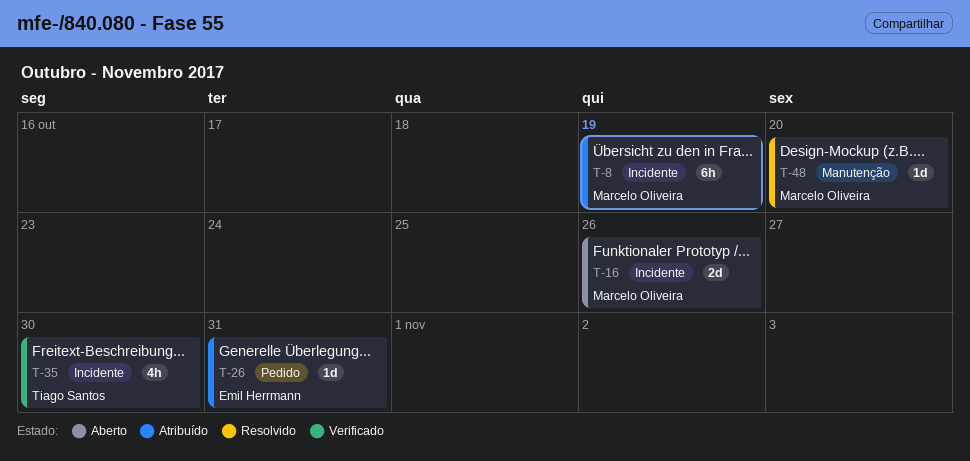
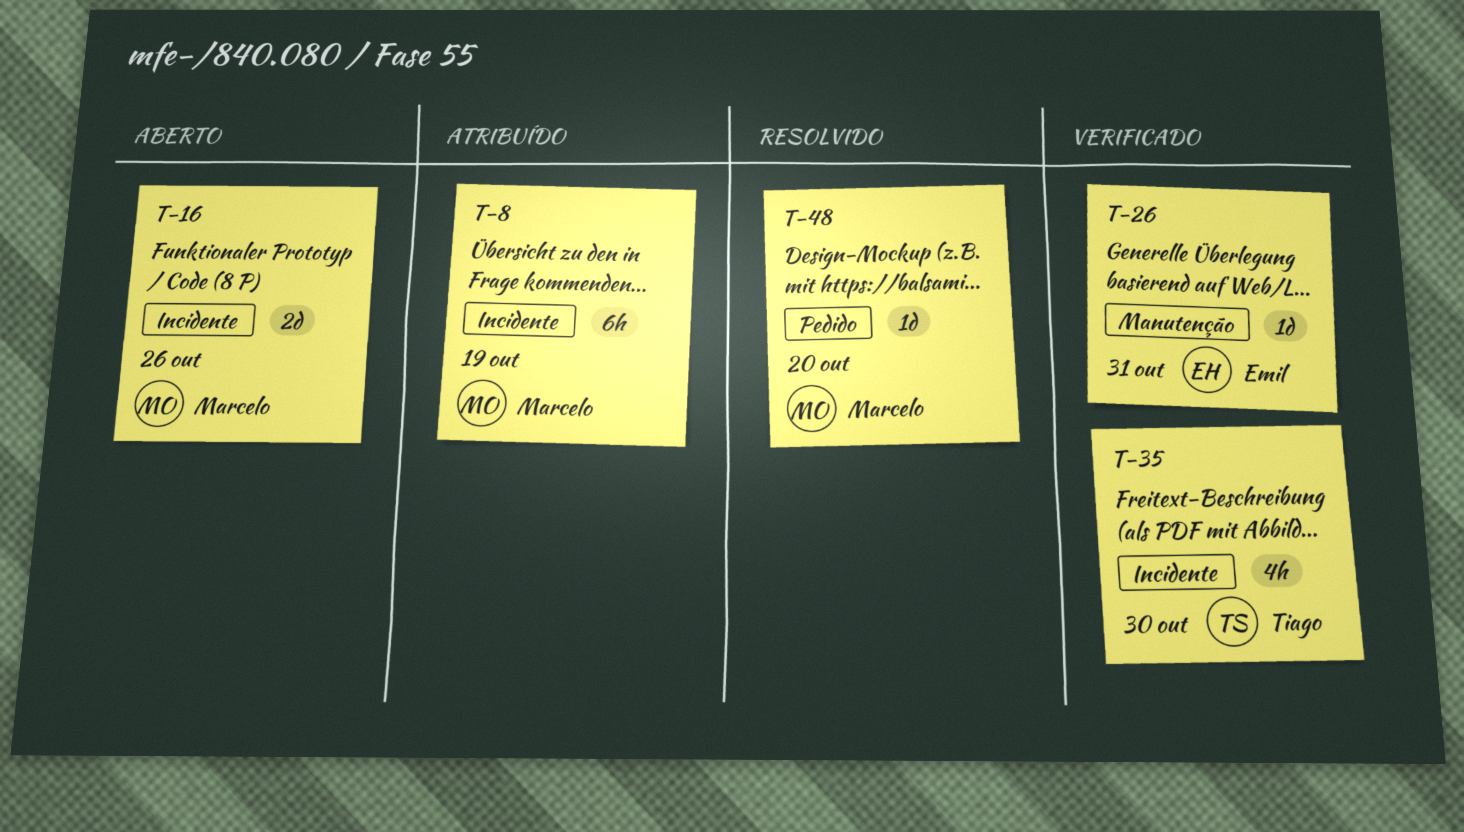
T-26, status: Atribuído -> Verificado
T-26, label: Pedido -> Manutenção
T-48, label: Manutenção -> Pedido

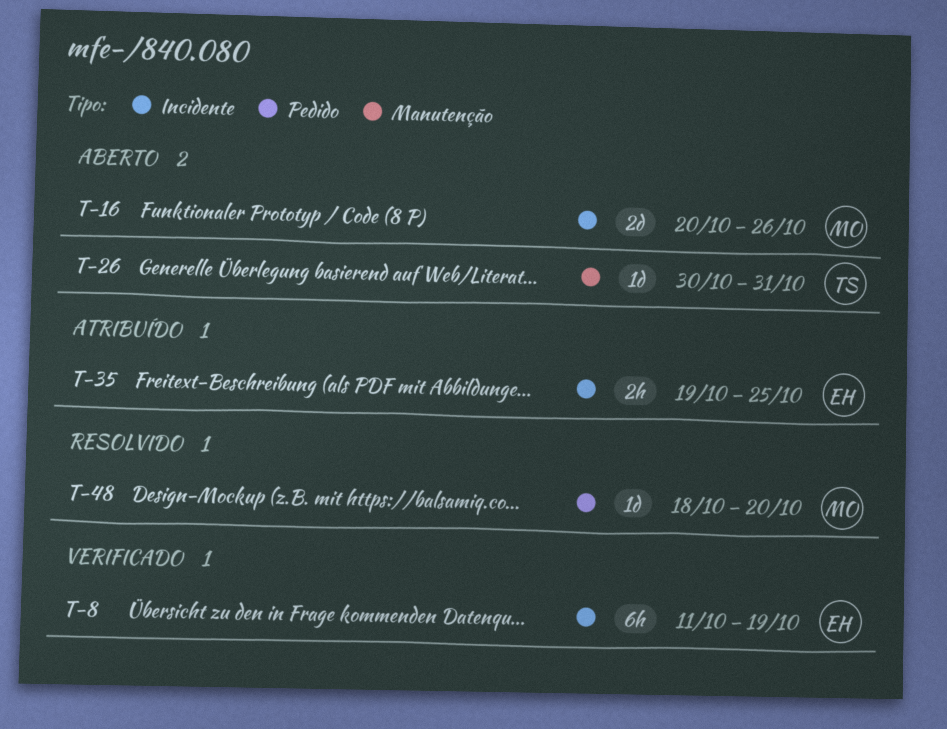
T-8, status: Atribuído -> Verificado
T-8, owner: Marcelo -> Emil
T-26, status: Verificado -> Aberto
T-26, owner: Emil -> Tiago
T-35, status: Verificado -> Atribuído
T-35, owner: Tiago -> Emil
T-35, estimate: 4h -> 2h
T-35, due: Oct 30 -> Oct 25

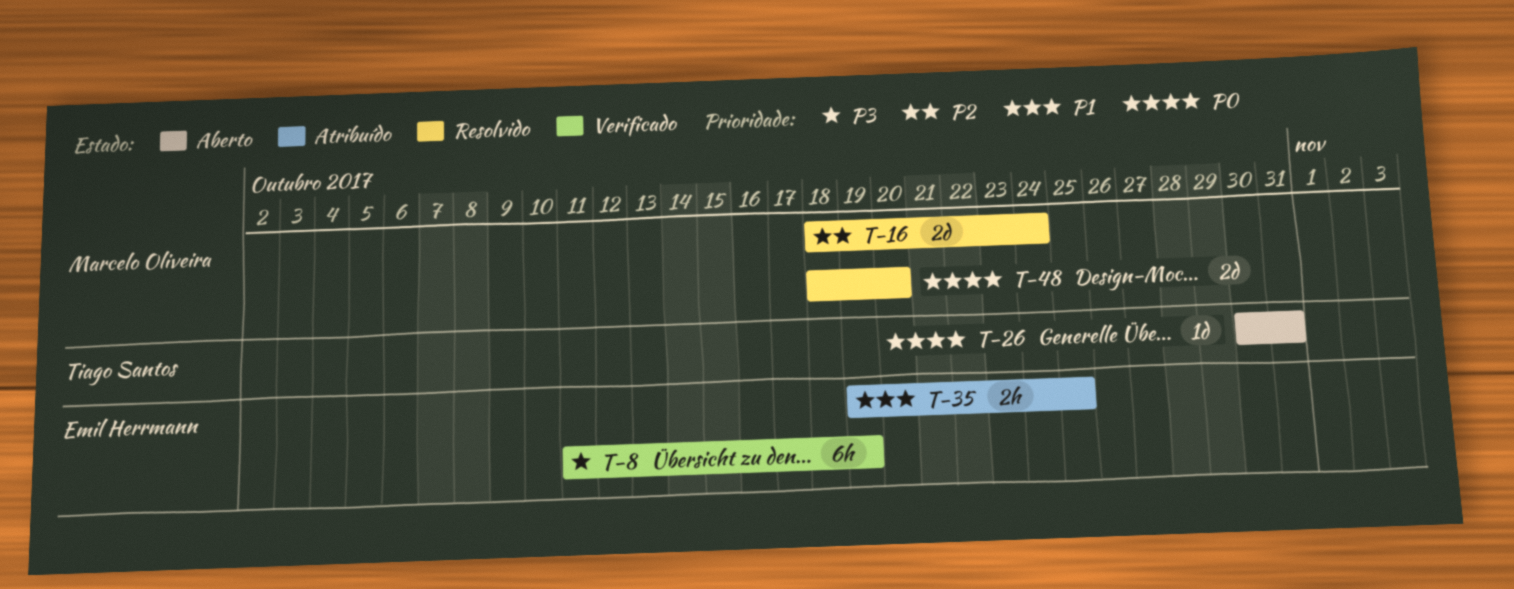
T-16, status: Aberto -> Resolvido
T-16, start: Oct 20 -> Oct 18
T-16, due: Oct 26 -> Oct 24
T-48, estimate: 1d -> 2d

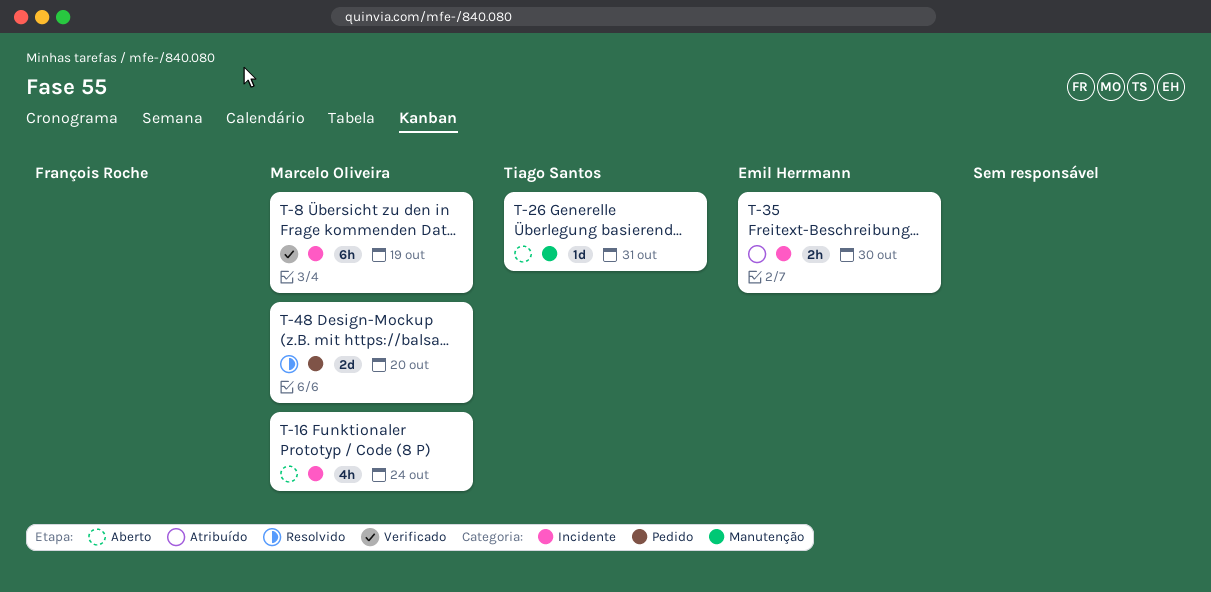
T-8, owner: Emil Herrmann -> Marcelo Oliveira
T-16, status: Resolvido -> Aberto
T-16, estimate: 2d -> 4h
T-35, due: Oct 25 -> Oct 30

